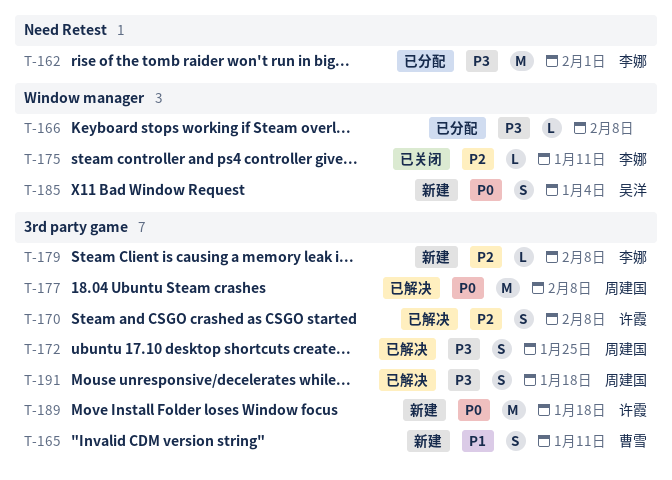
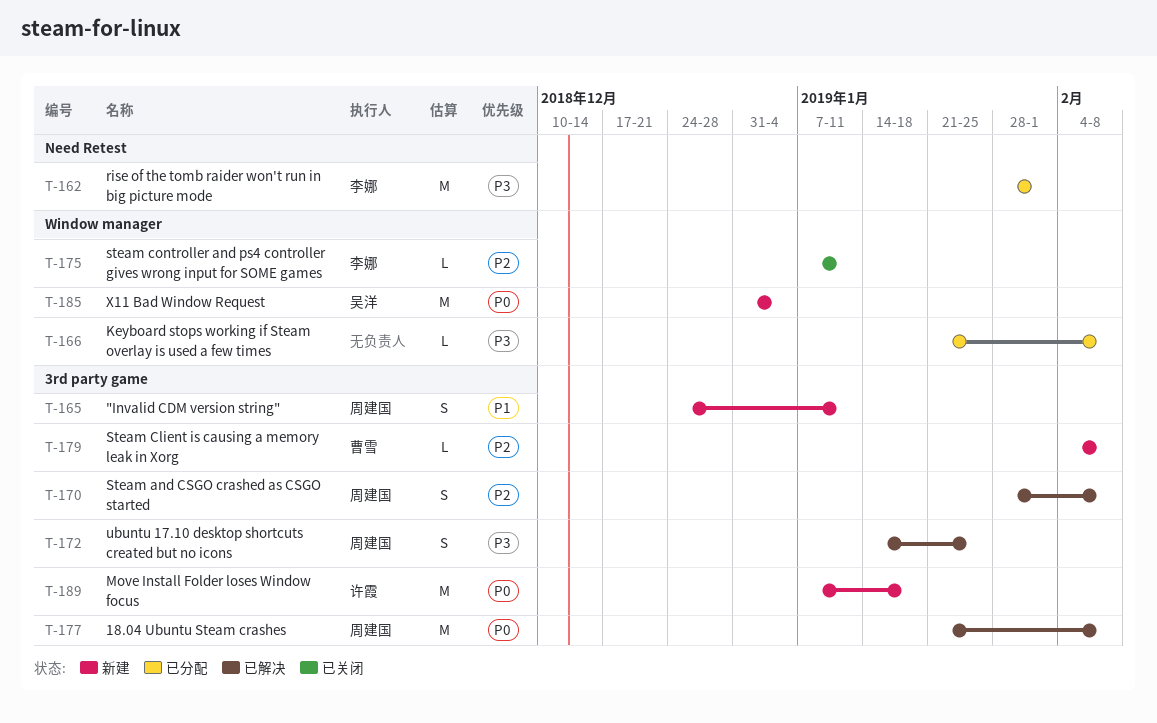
T-165, owner: 曹雪 -> 周建国
T-170, owner: 许霞 -> 周建国
T-179, owner: 李娜 -> 曹雪
T-185, estimate: S -> M
T-191: present -> none

